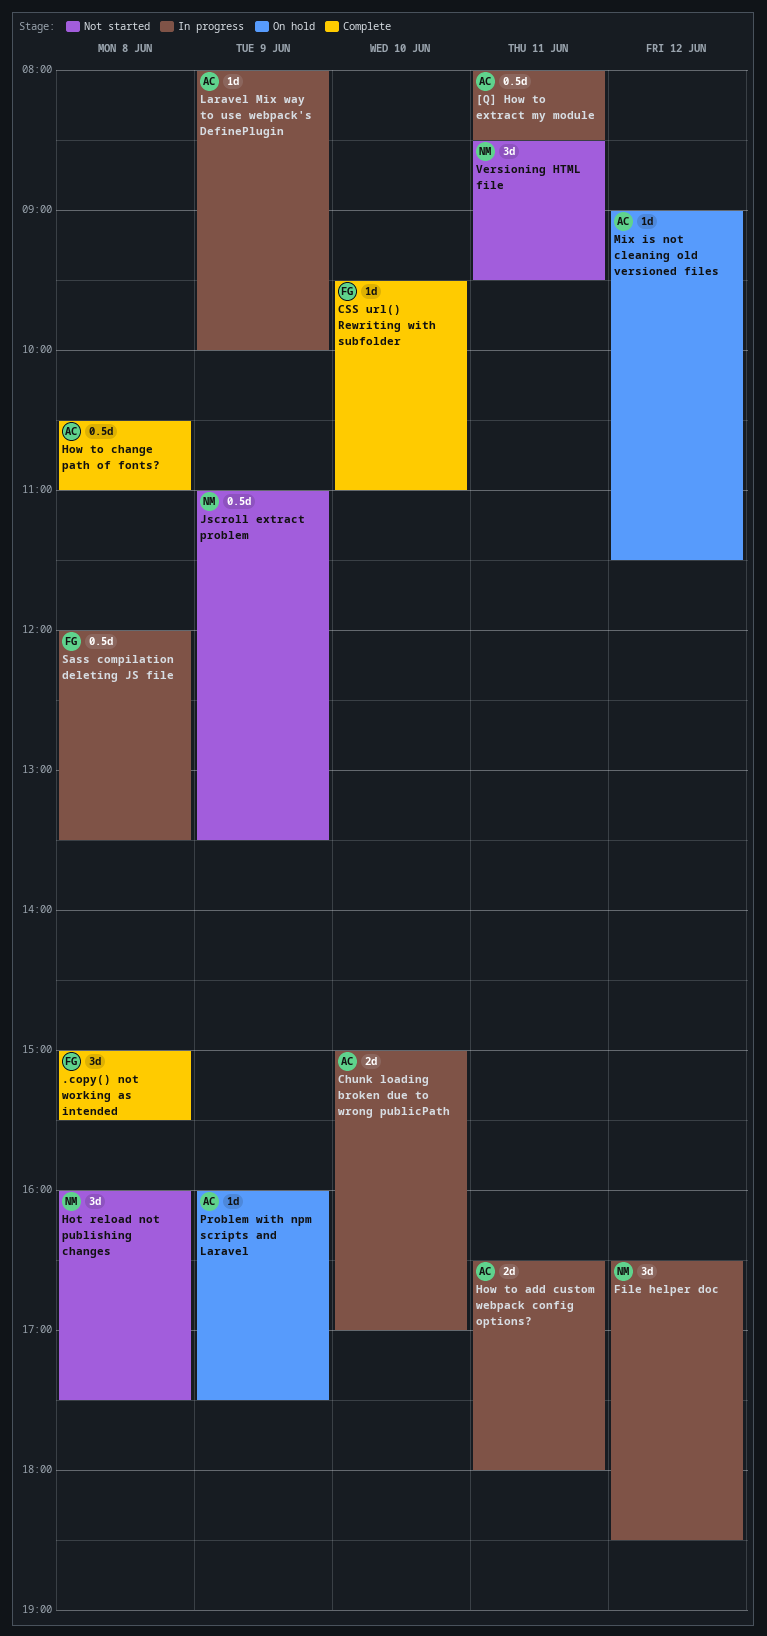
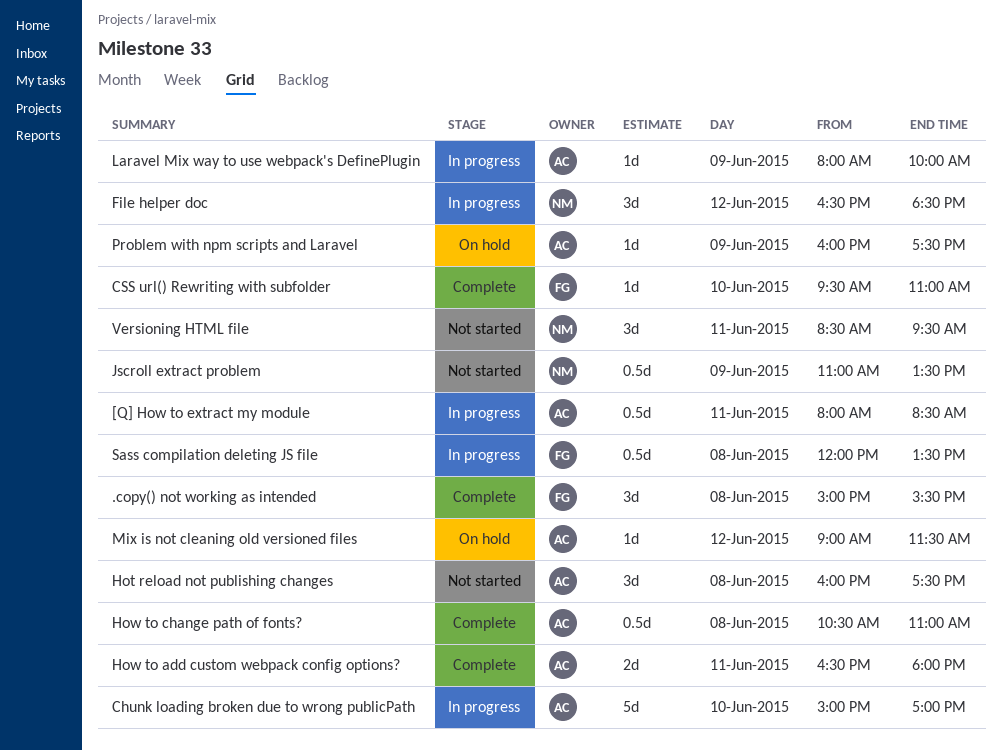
Chunk loading broken due to wrong publicPath, estimate: 2d -> 5d
Hot reload not publishing changes, owner: NM -> AC
How to add custom webpack config options?, status: In progress -> Complete

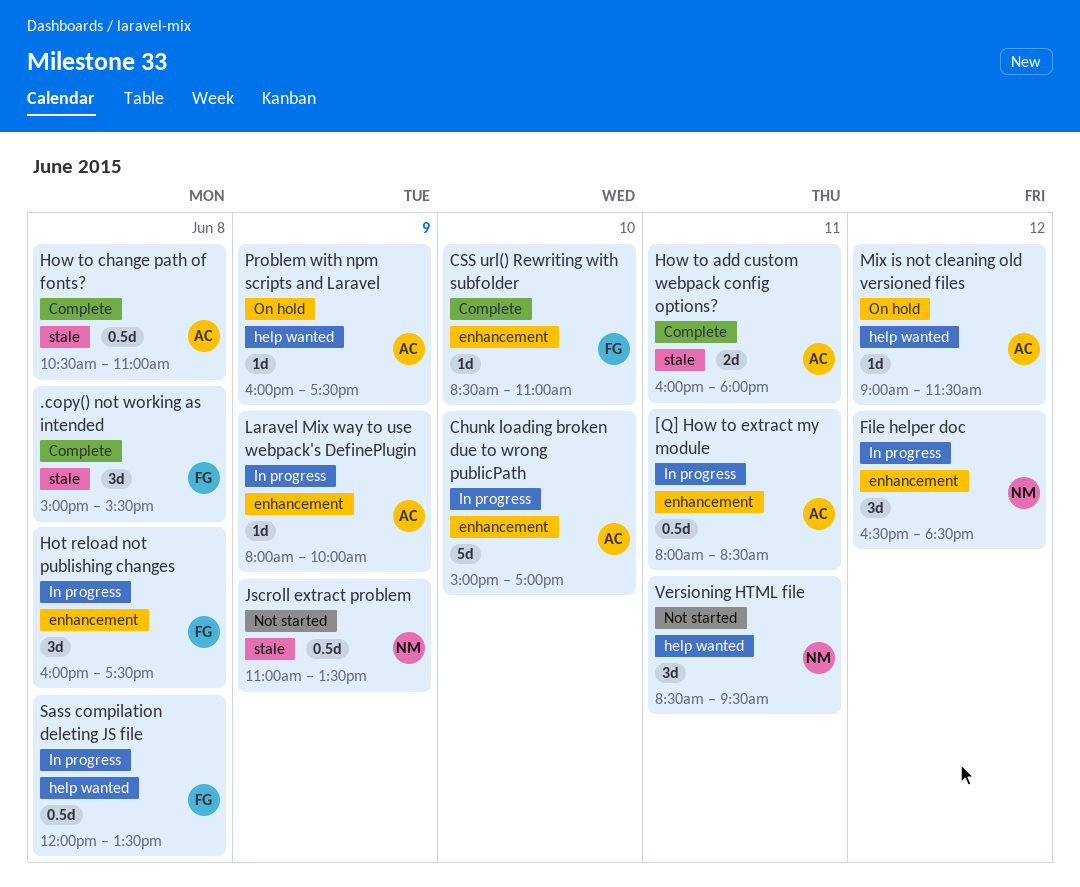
CSS url() Rewriting with subfolder, begins: 09:30 -> 08:30
Hot reload not publishing changes, status: Not started -> In progress
Hot reload not publishing changes, owner: AC -> FG
How to add custom webpack config options?, begins: 16:30 -> 16:00

